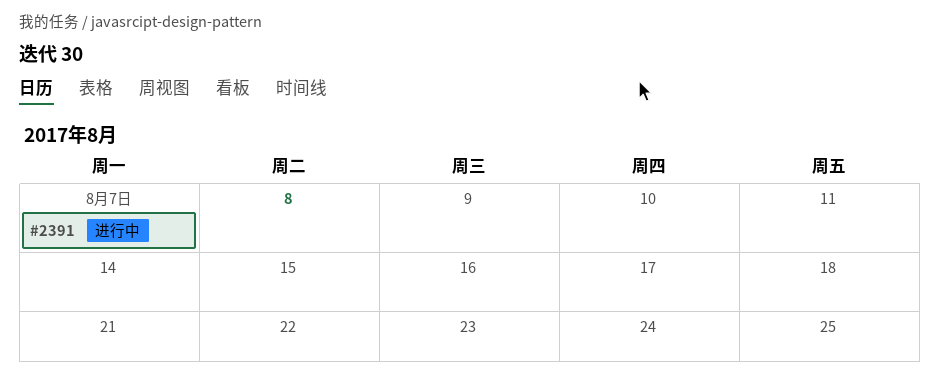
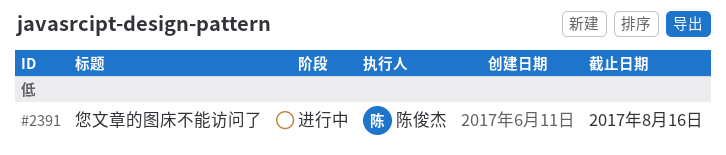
#2391, due: Aug 7 -> Aug 16

